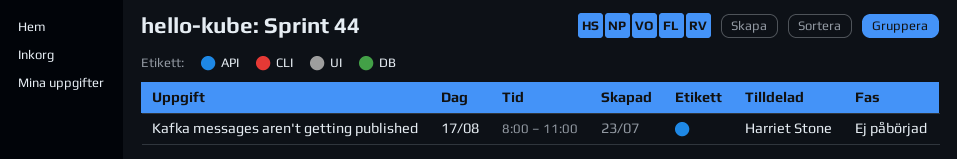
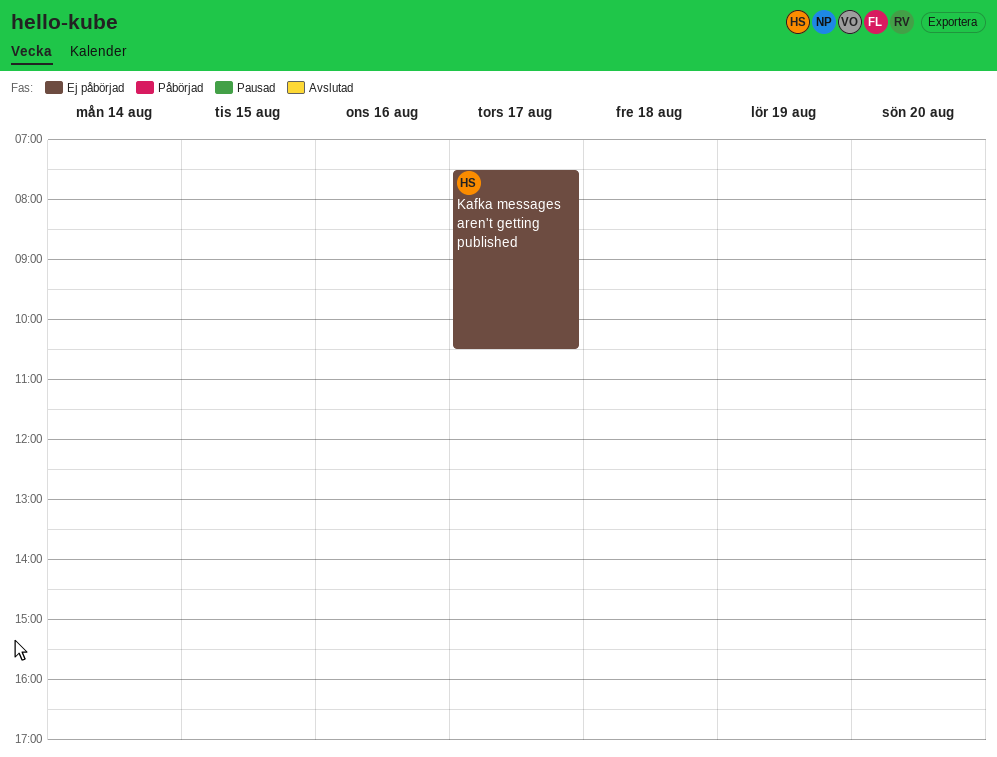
Kafka messages aren't getting published, begins: 08:00 -> 07:30
Kafka messages aren't getting published, ends: 11:00 -> 10:30

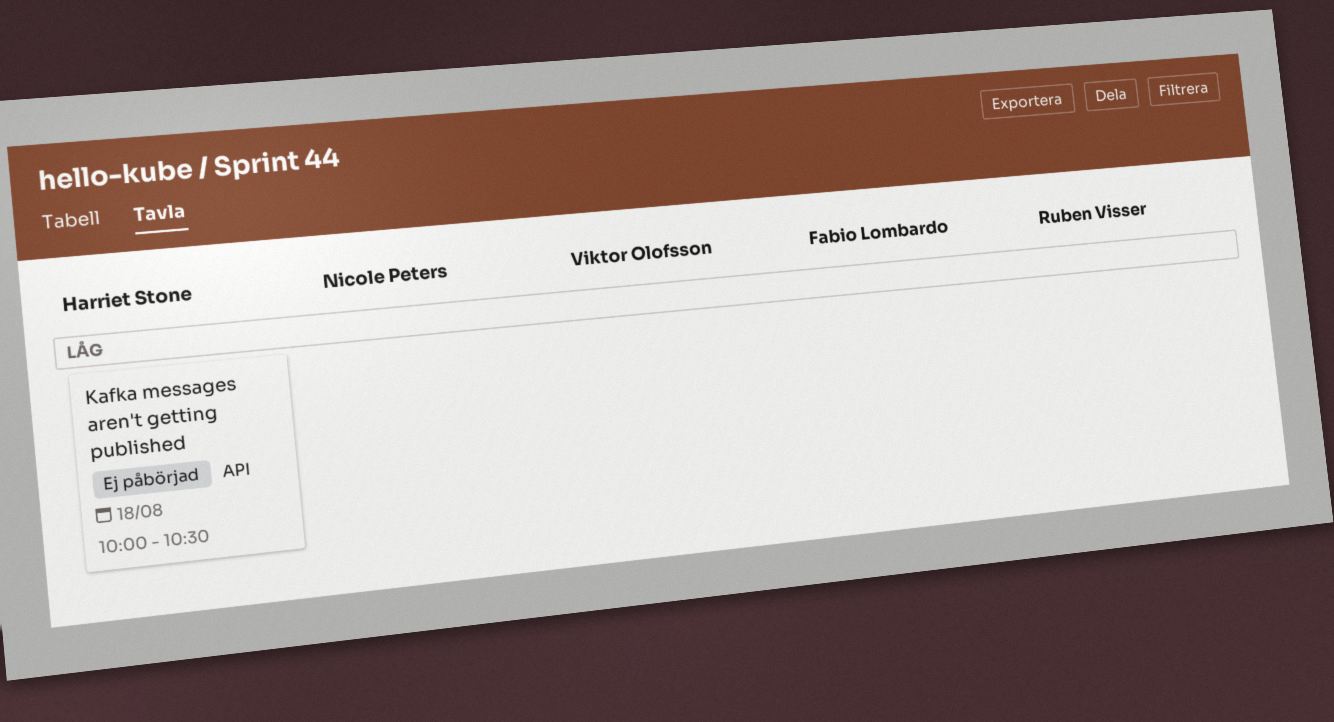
Kafka messages aren't getting published, day: Aug 17 -> Aug 18
Kafka messages aren't getting published, begins: 07:30 -> 10:00

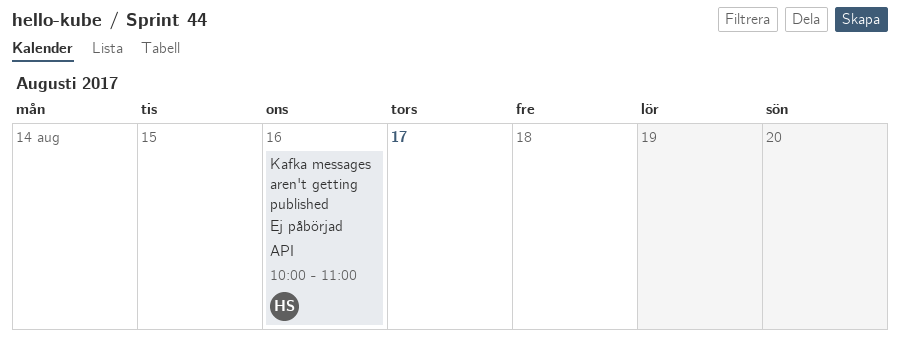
Kafka messages aren't getting published, day: Aug 18 -> Aug 16
Kafka messages aren't getting published, ends: 10:30 -> 11:00

